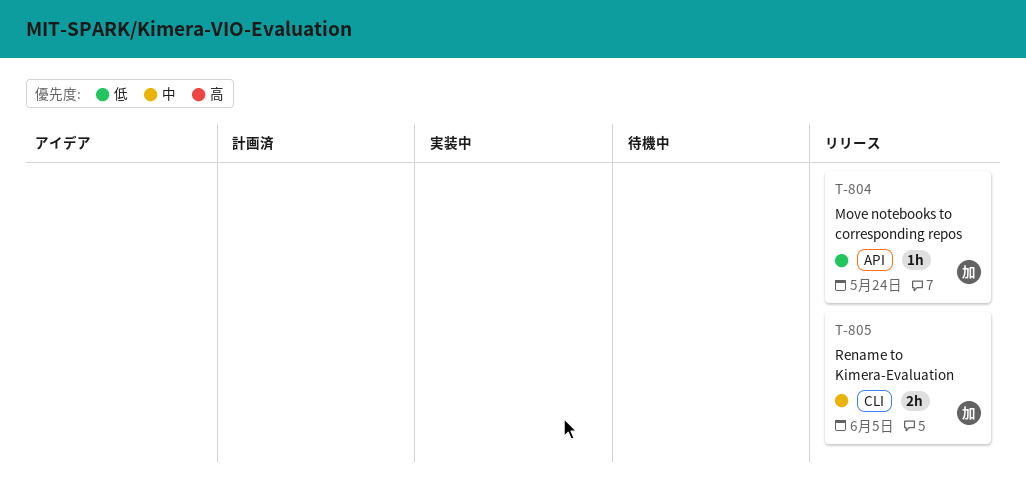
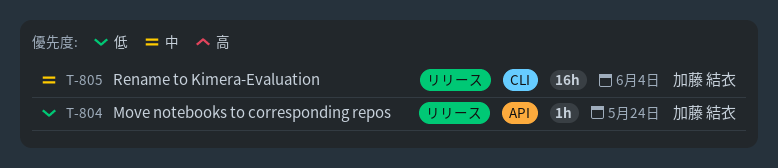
T-805, estimate: 2h -> 16h
T-805, due: Jun 5 -> Jun 4

